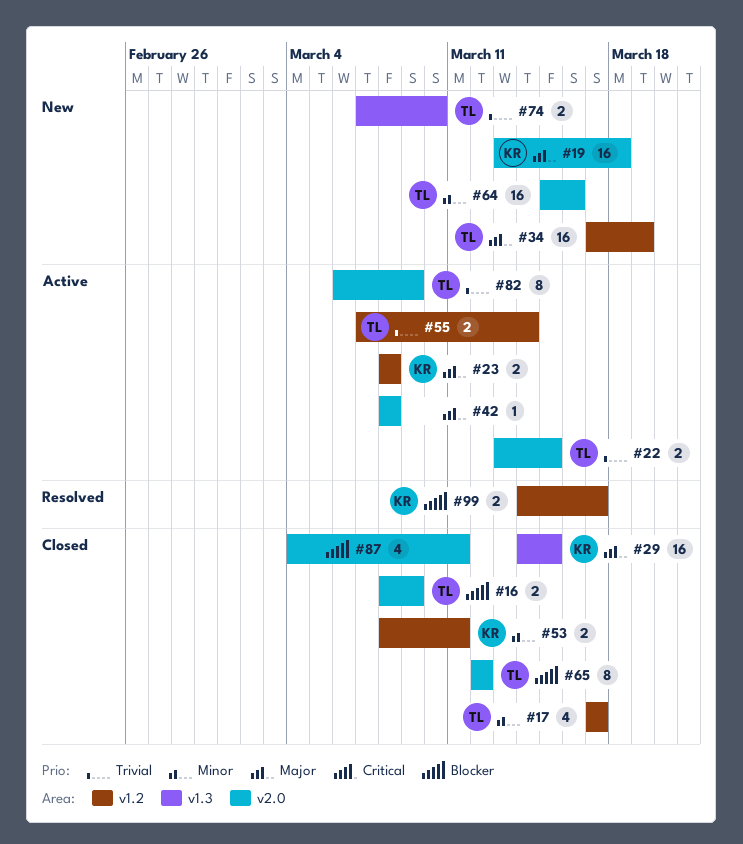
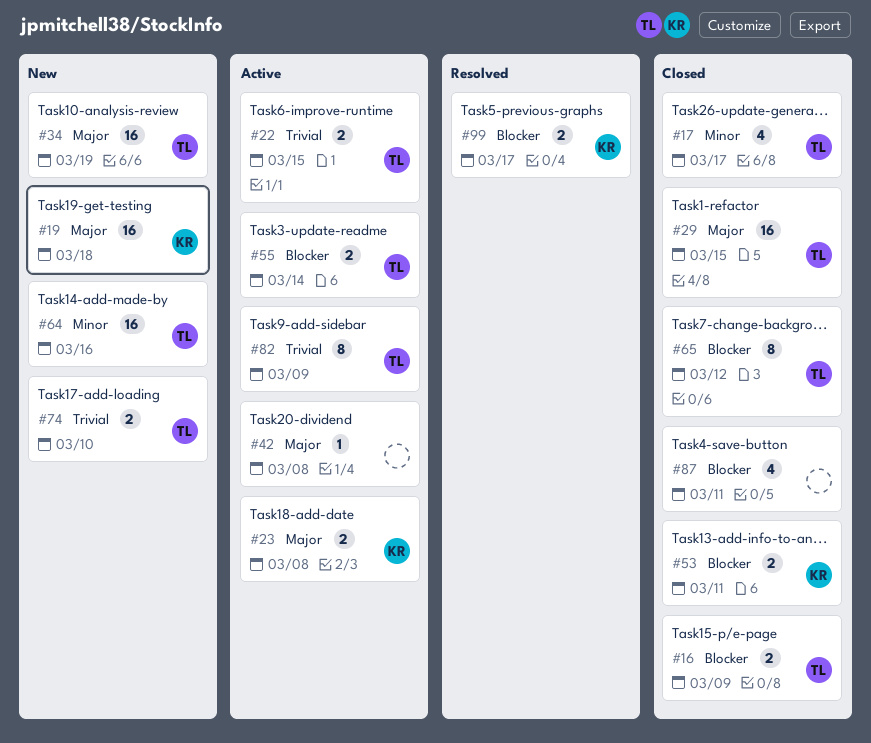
#29, owner: KR -> TL
#53, priority: Minor -> Blocker
#55, priority: Trivial -> Blocker

